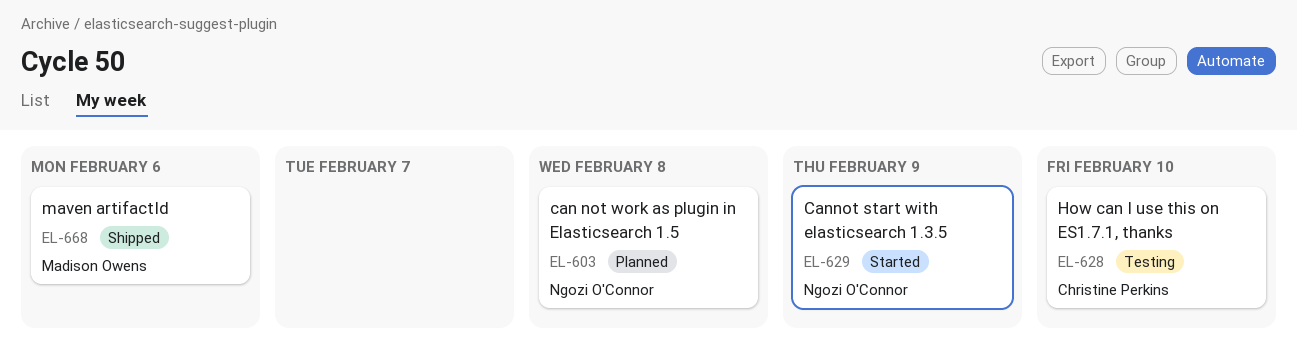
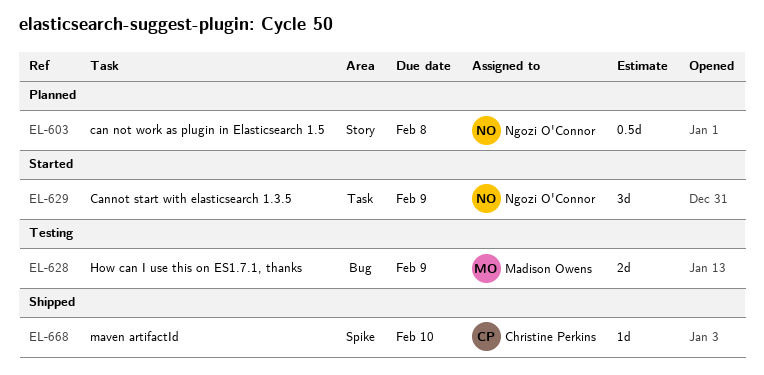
EL-628, owner: Christine Perkins -> Madison Owens
EL-628, due: Feb 10 -> Feb 9
EL-668, owner: Madison Owens -> Christine Perkins
EL-668, due: Feb 6 -> Feb 10

